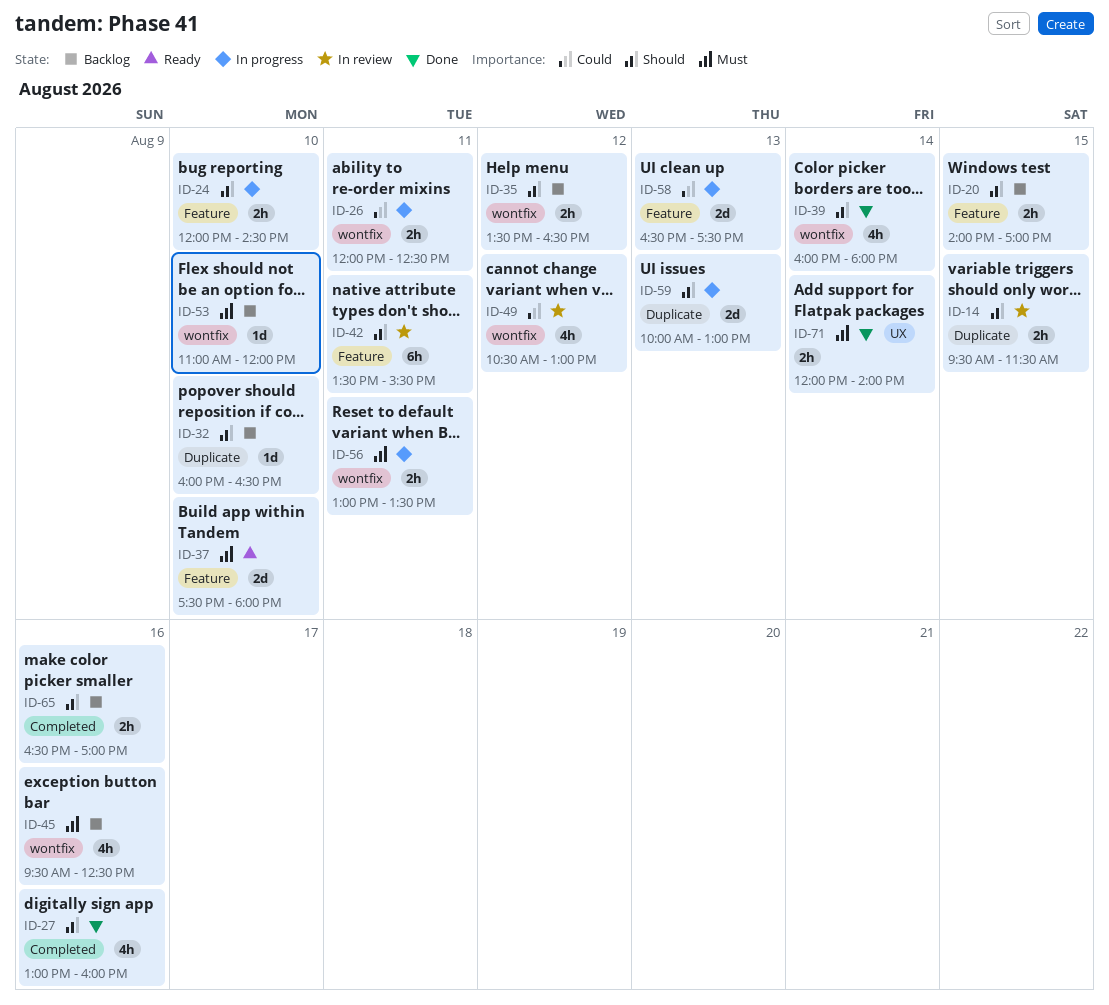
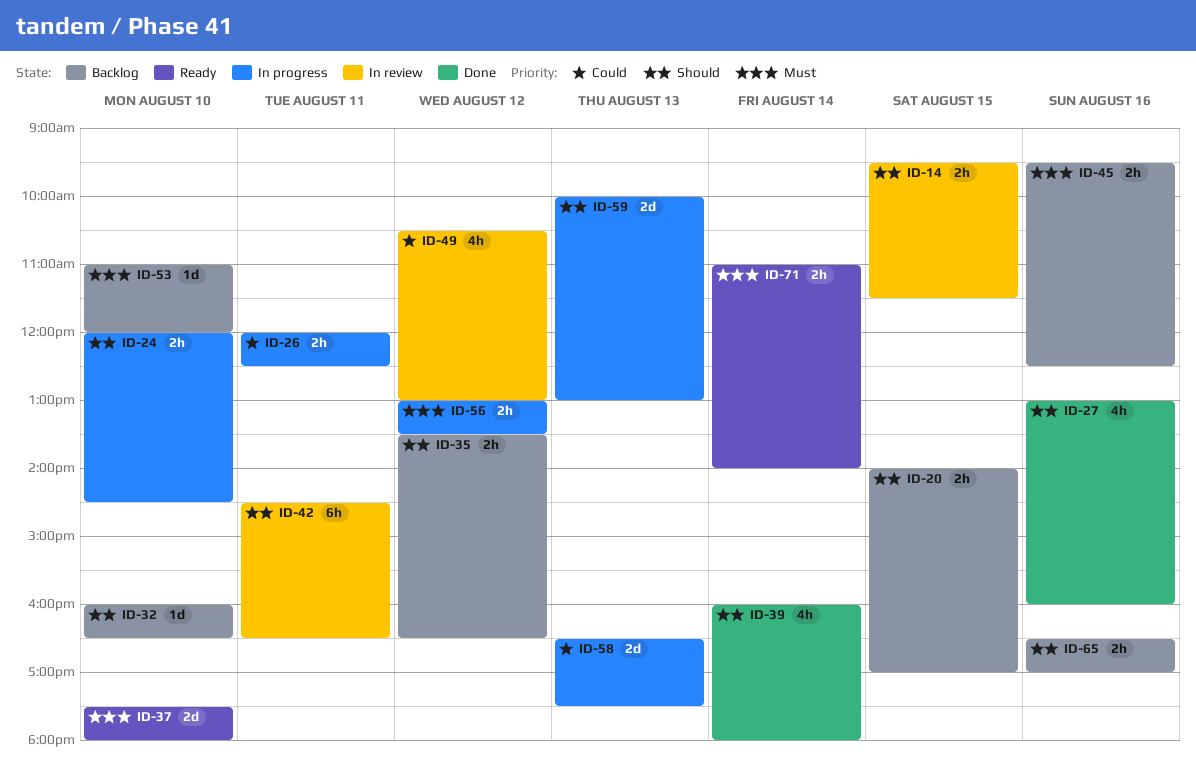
ID-42, begins: 13:30 -> 14:30
ID-42, ends: 15:30 -> 16:30
ID-45, estimate: 4h -> 2h
ID-56, day: Aug 11 -> Aug 12
ID-71, status: Done -> Ready
ID-71, begins: 12:00 -> 11:00

